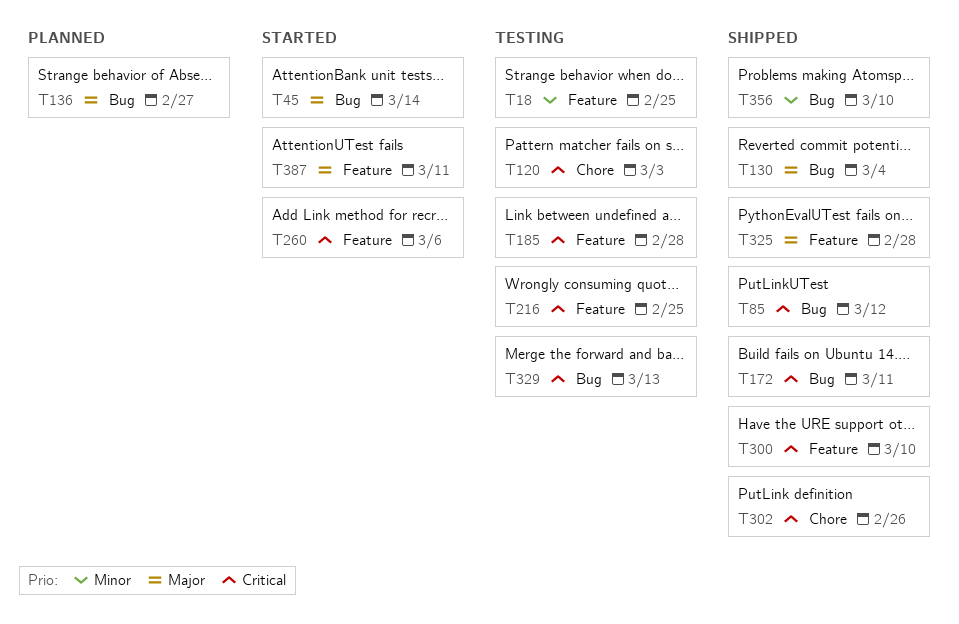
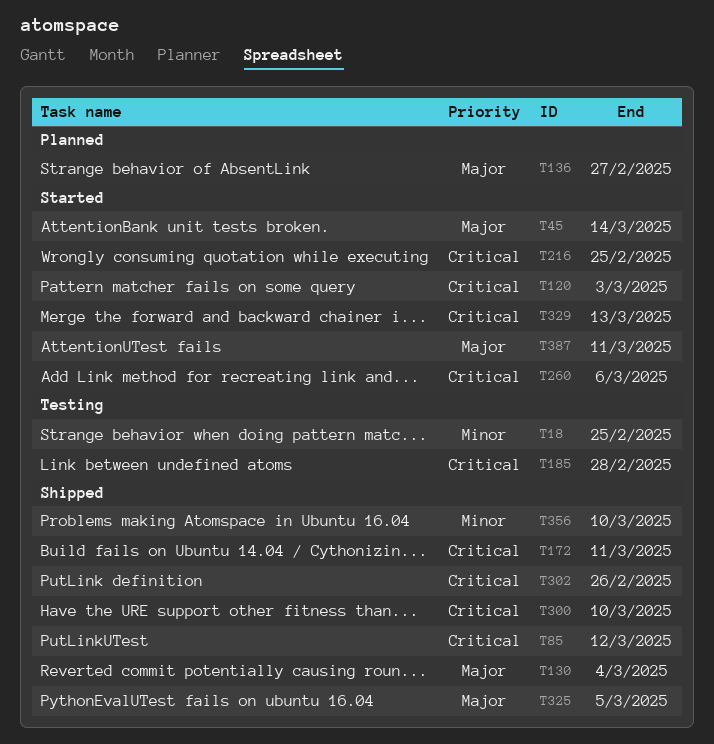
T120, status: Testing -> Started
T216, status: Testing -> Started
T325, due: Feb 28 -> Mar 5
T329, status: Testing -> Started

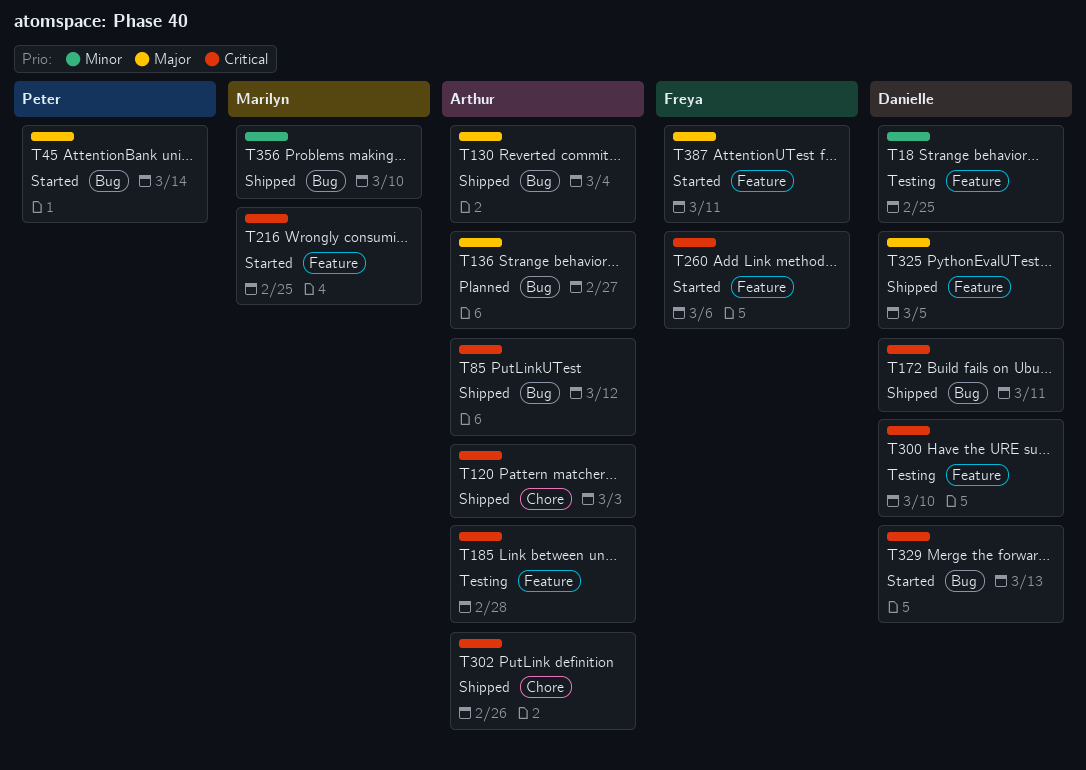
T120, status: Started -> Shipped
T300, status: Shipped -> Testing

